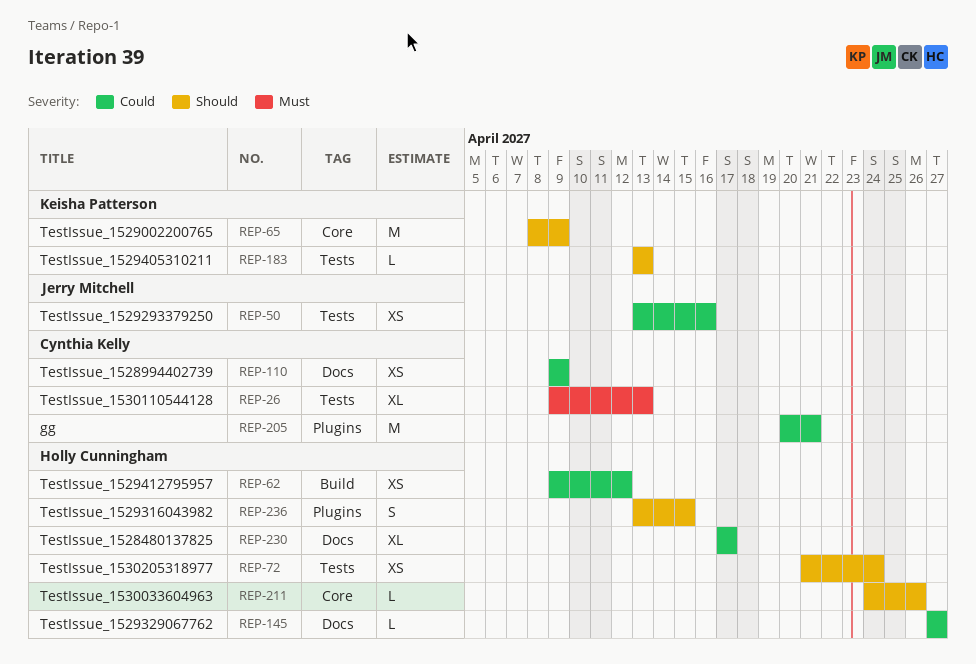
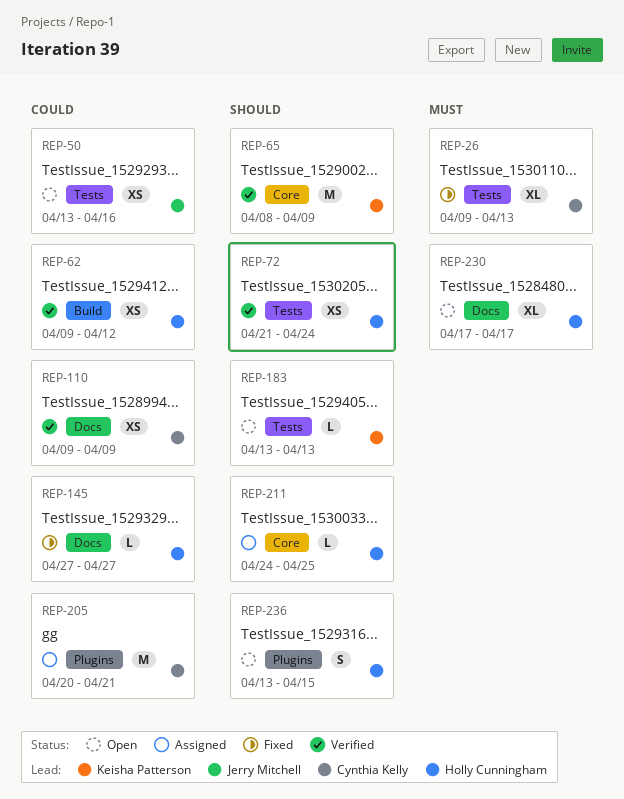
REP-211, due: Apr 26 -> Apr 25
REP-230, priority: Could -> Must

